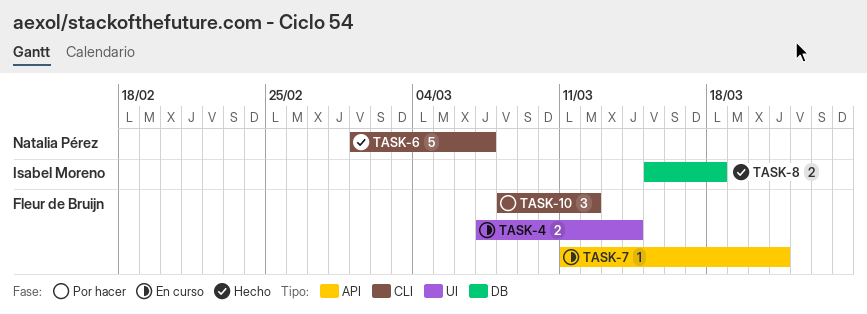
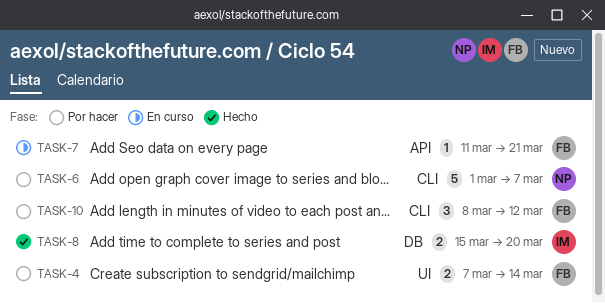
TASK-4, status: En curso -> Por hacer
TASK-6, status: Hecho -> Por hacer
TASK-8, due: Mar 18 -> Mar 20

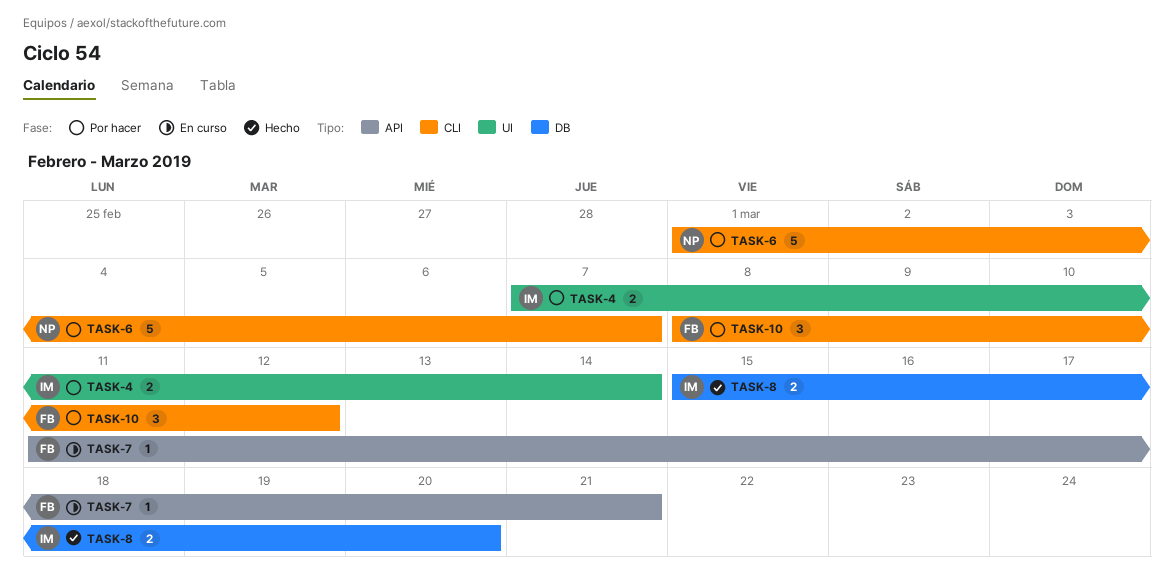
TASK-4, owner: FB -> IM

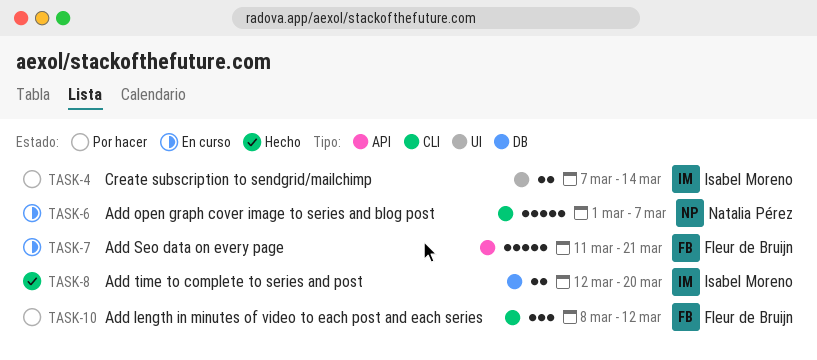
TASK-6, status: Por hacer -> En curso
TASK-7, estimate: 1 -> 5
TASK-8, start: Mar 15 -> Mar 12

